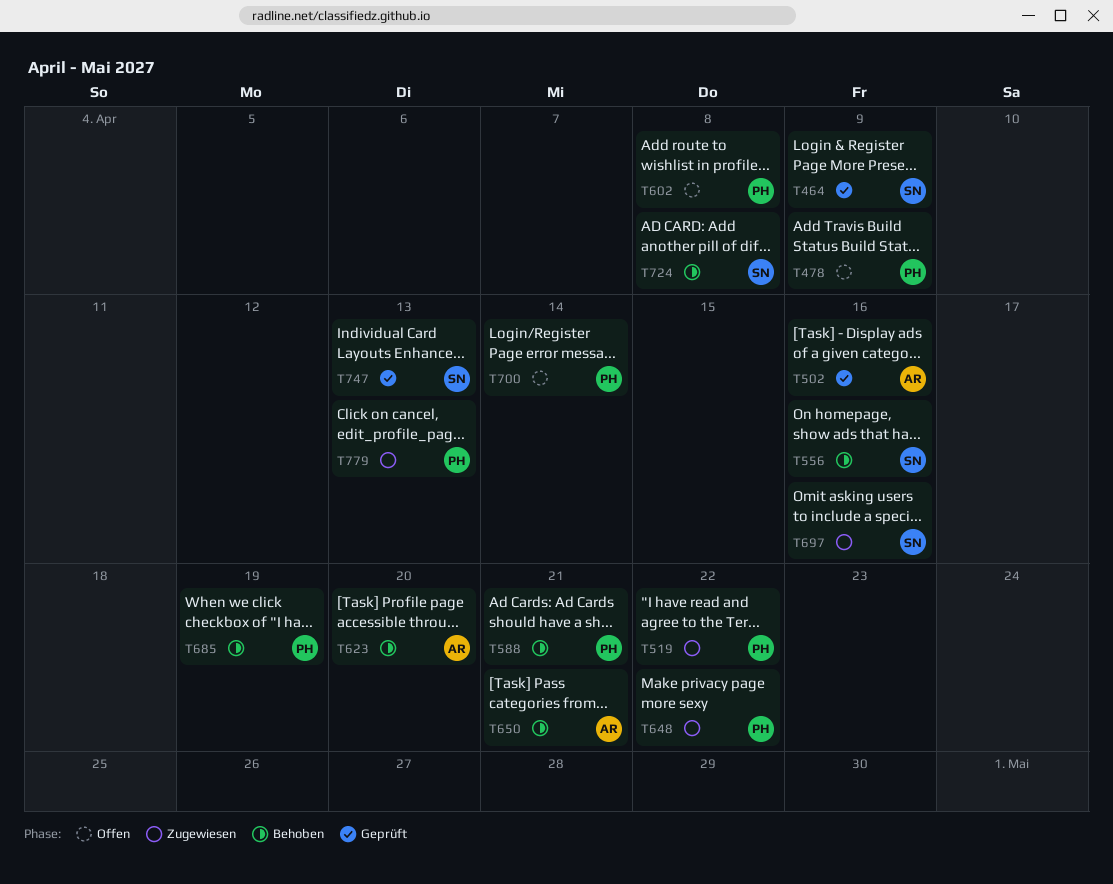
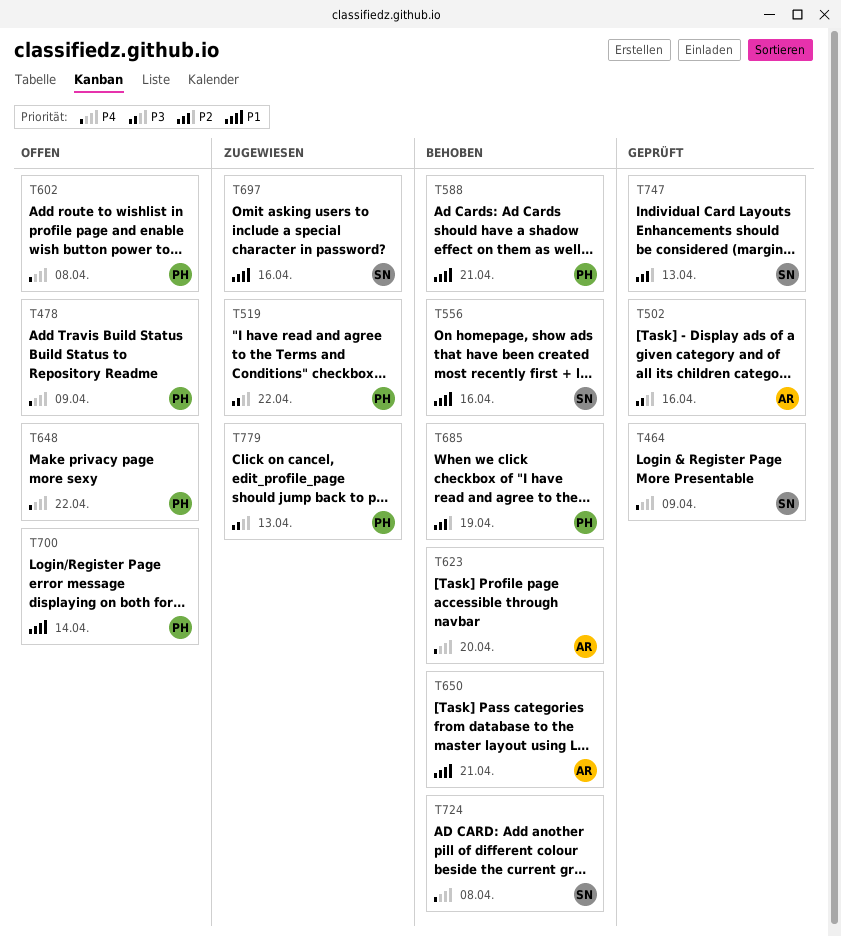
T648, status: Zugewiesen -> Offen

